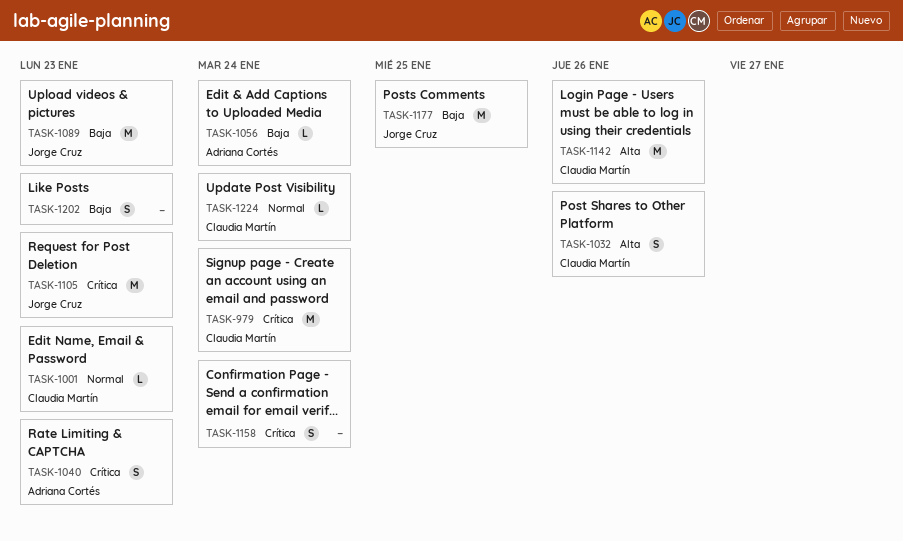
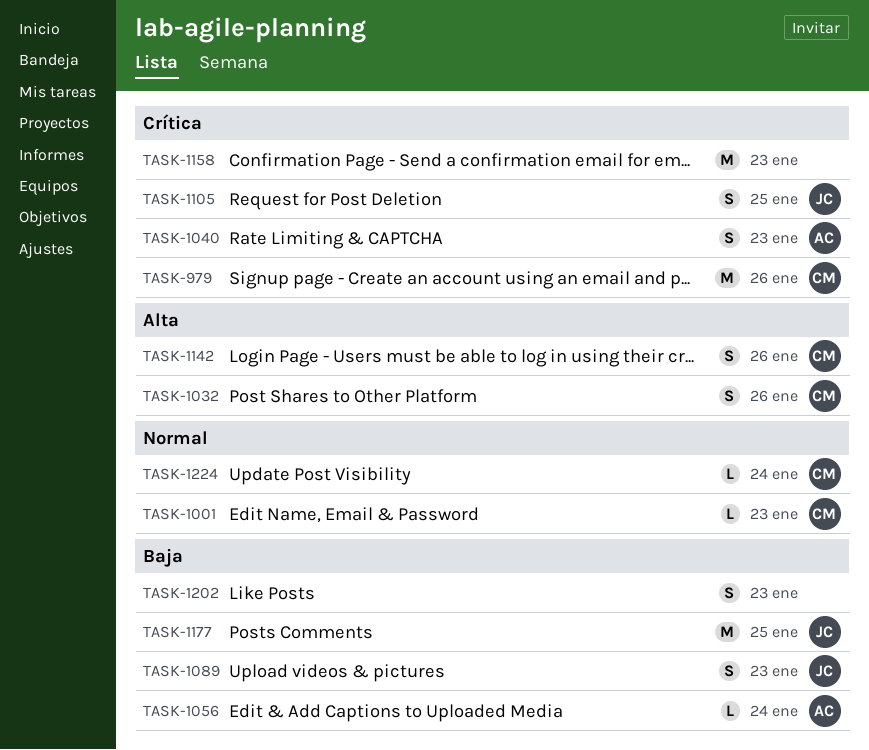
TASK-979, due: Jan 24 -> Jan 26
TASK-1089, estimate: M -> S
TASK-1105, estimate: M -> S
TASK-1105, due: Jan 23 -> Jan 25
TASK-1142, estimate: M -> S
TASK-1158, estimate: S -> M
TASK-1158, due: Jan 24 -> Jan 23

